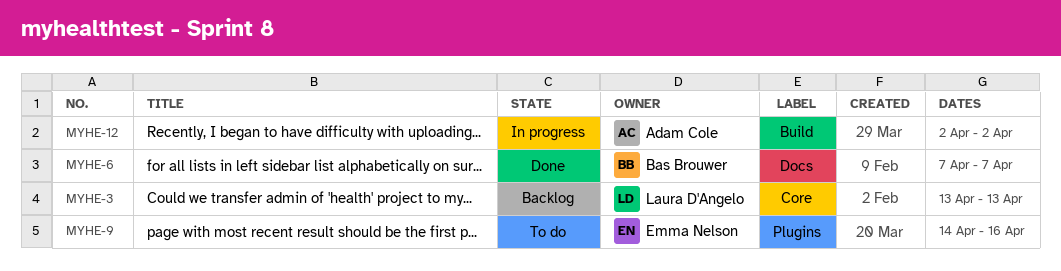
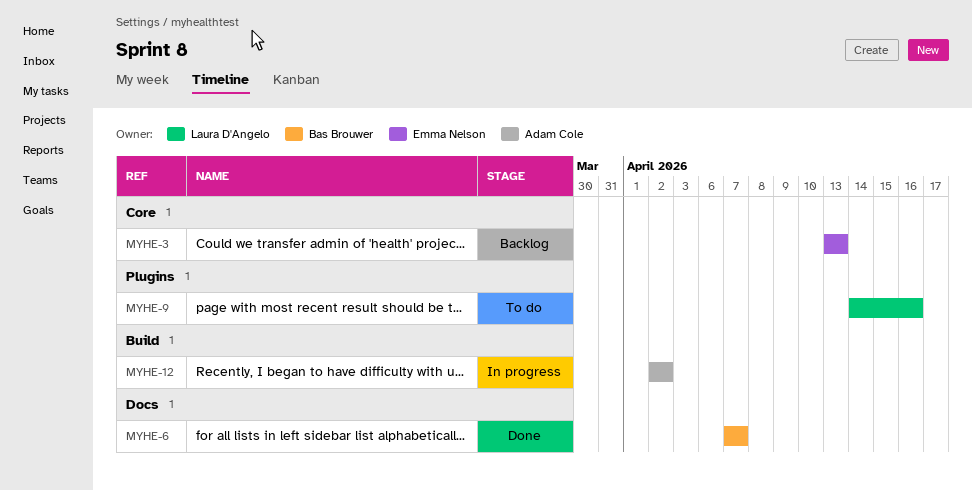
MYHE-3, owner: Laura D'Angelo -> Emma Nelson
MYHE-9, owner: Emma Nelson -> Laura D'Angelo

